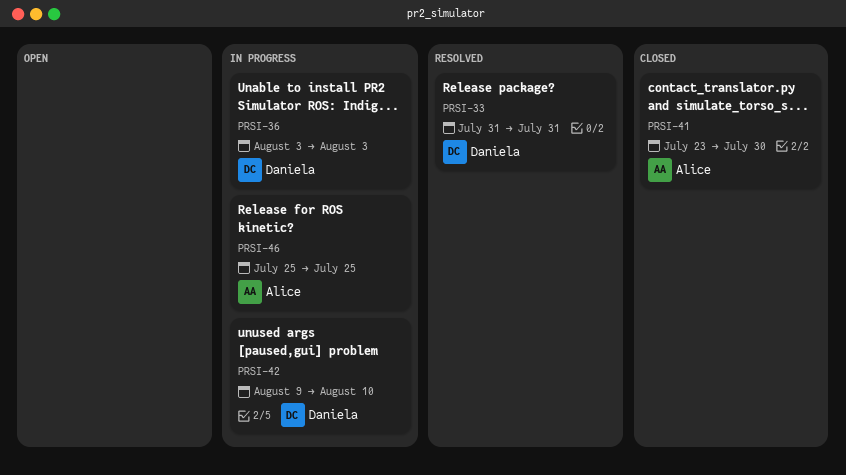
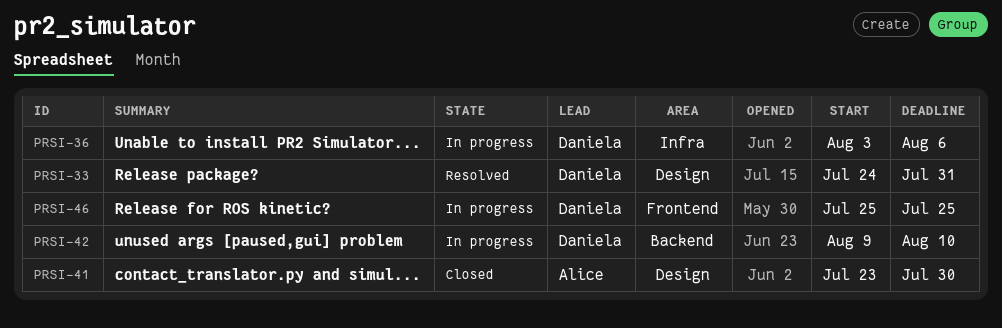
PRSI-33, start: Jul 31 -> Jul 24
PRSI-36, due: Aug 3 -> Aug 6
PRSI-46, owner: Alice -> Daniela

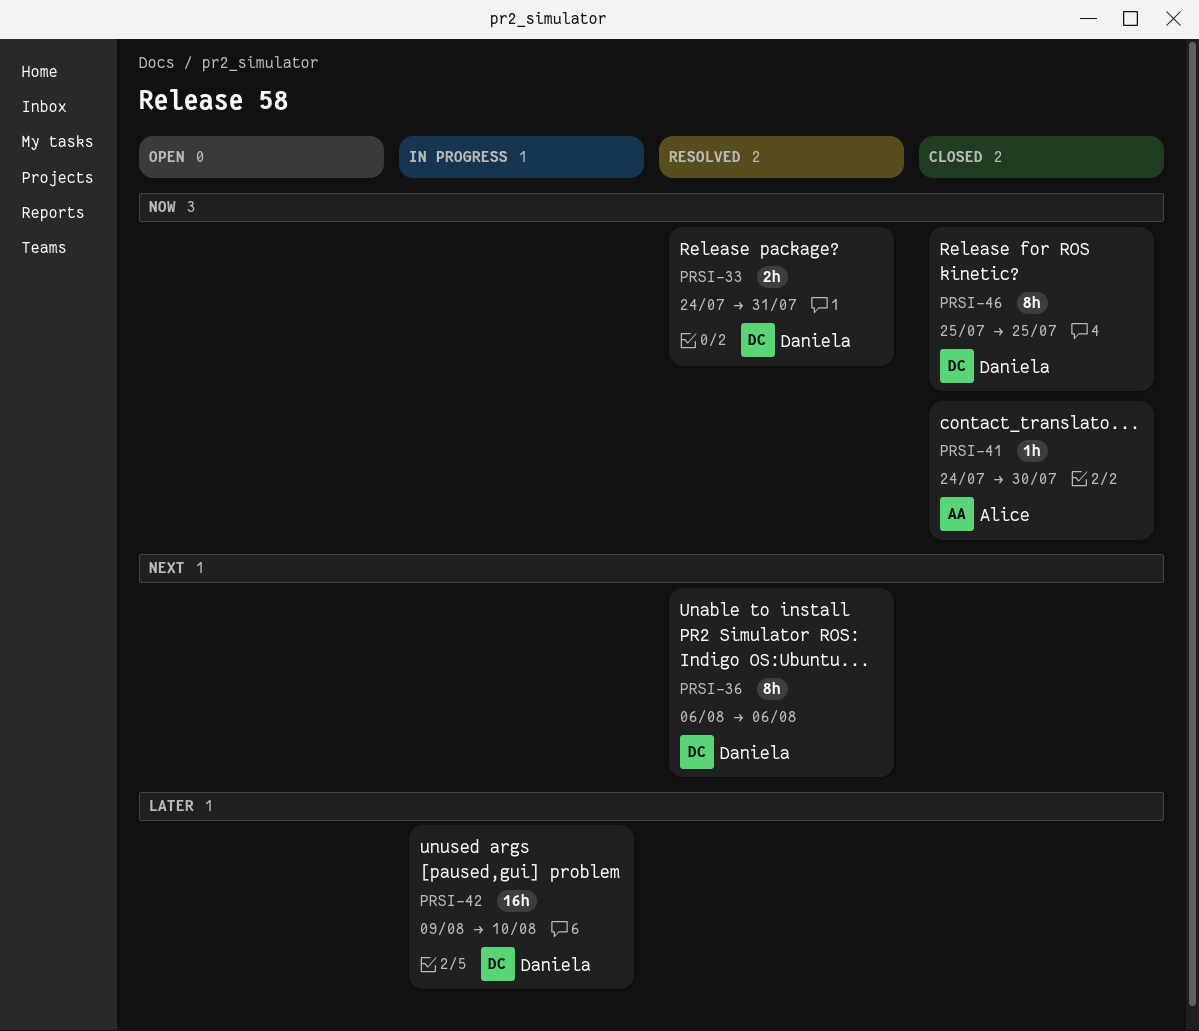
PRSI-36, status: In progress -> Resolved
PRSI-36, start: Aug 3 -> Aug 6
PRSI-41, start: Jul 23 -> Jul 24
PRSI-46, status: In progress -> Closed

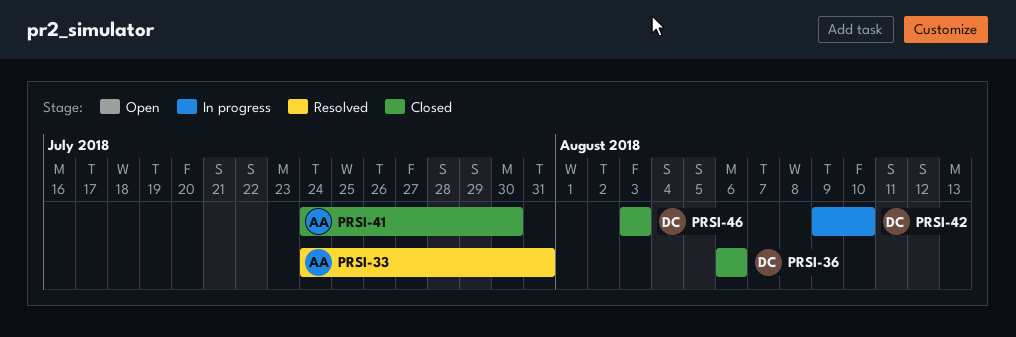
PRSI-33, owner: Daniela -> Alice
PRSI-36, status: Resolved -> Closed
PRSI-46, start: Jul 25 -> Aug 3
PRSI-46, due: Jul 25 -> Aug 3

